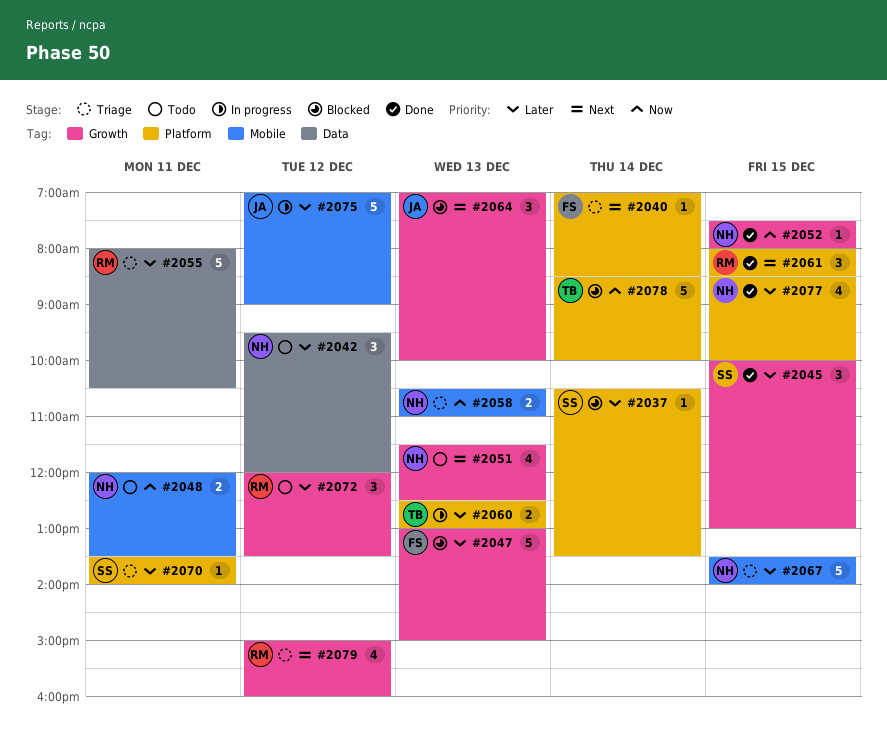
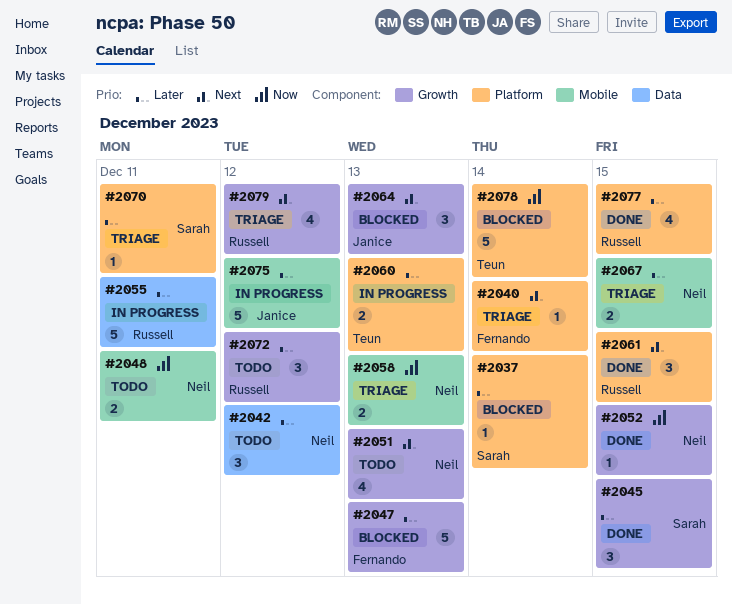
#2055, status: Triage -> In progress
#2067, estimate: 5 -> 2
#2077, owner: Neil -> Russell

